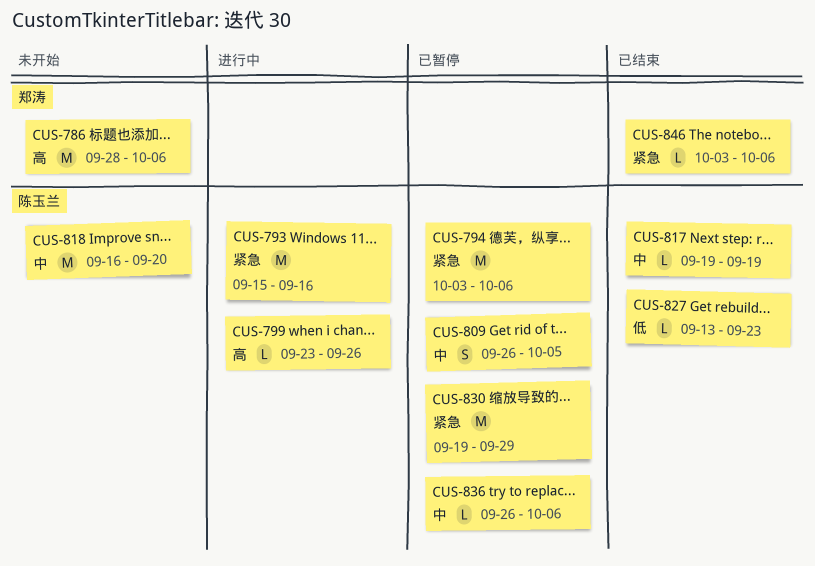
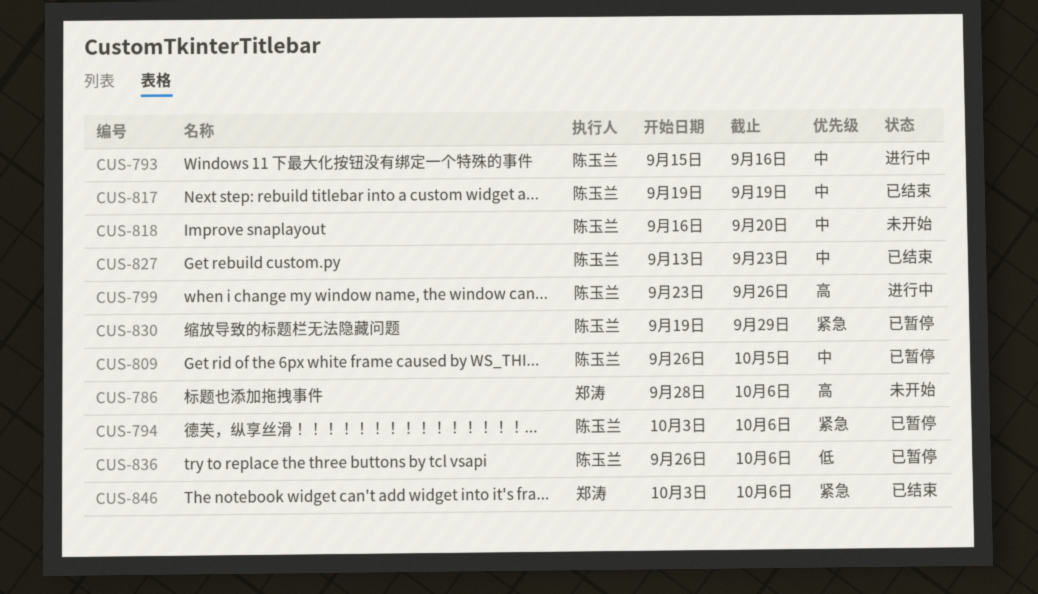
CUS-793, priority: 紧急 -> 中
CUS-827, priority: 低 -> 中
CUS-836, priority: 中 -> 低

